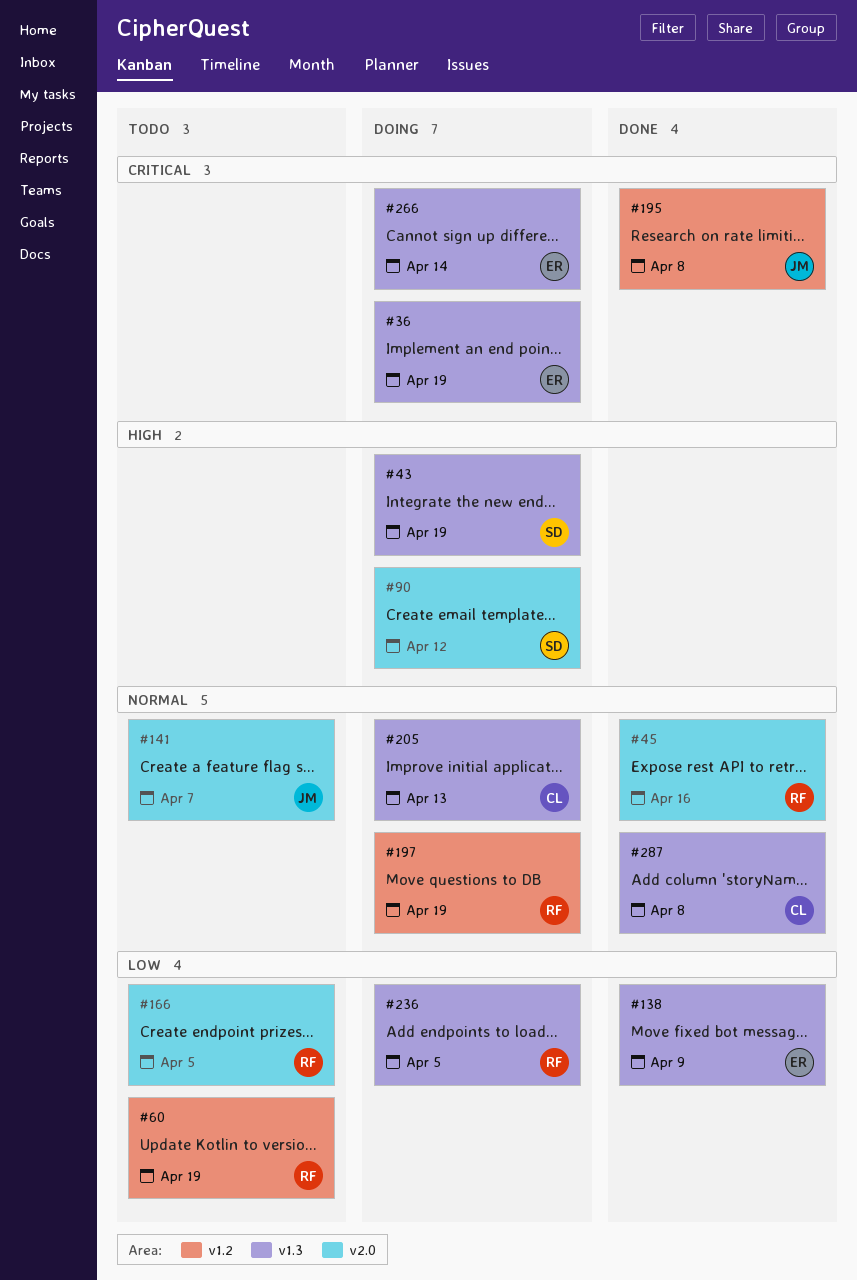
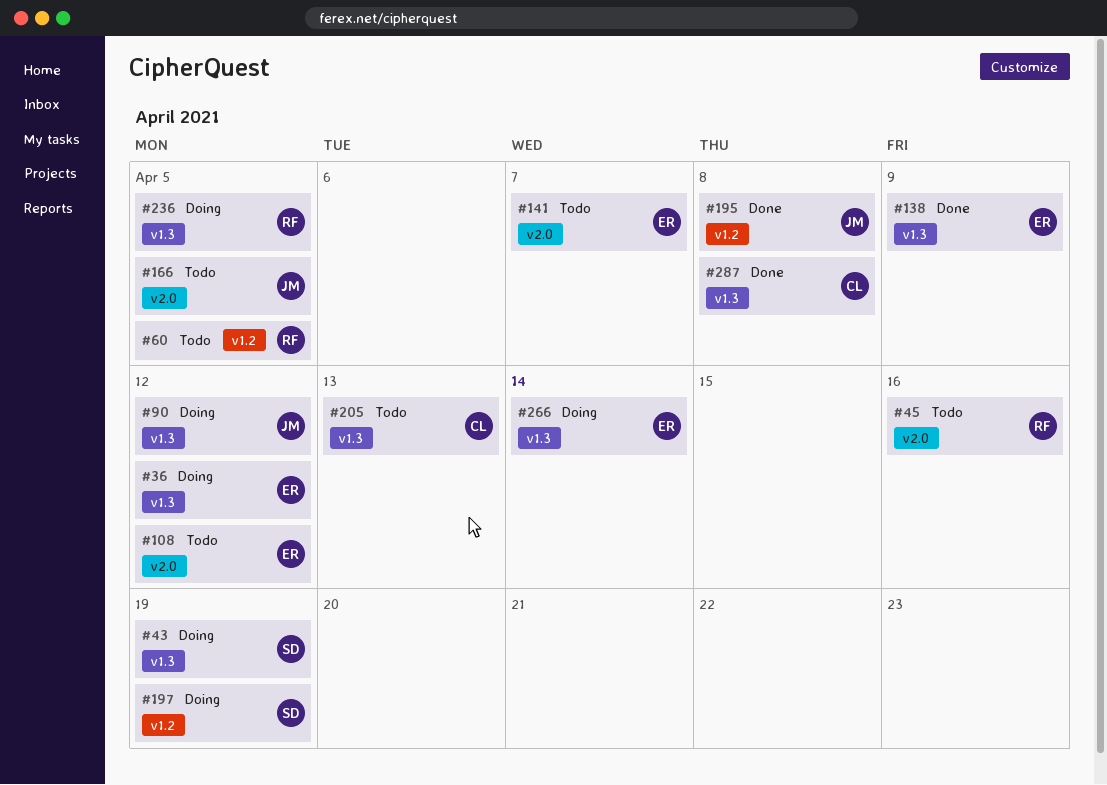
#36, due: Apr 19 -> Apr 12
#45, status: Done -> Todo
#60, due: Apr 19 -> Apr 5
#90, owner: SD -> JM
#90, label: v2.0 -> v1.3
#108: none -> present
#141, owner: JM -> ER
#166, owner: RF -> JM
#197, owner: RF -> SD
#205, status: Doing -> Todo

